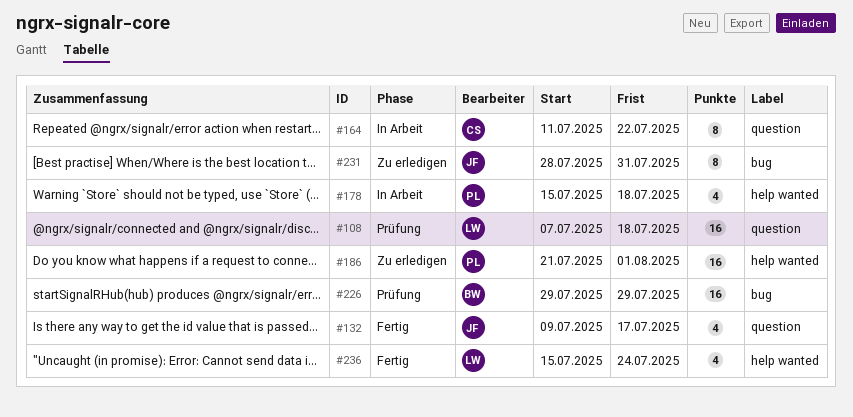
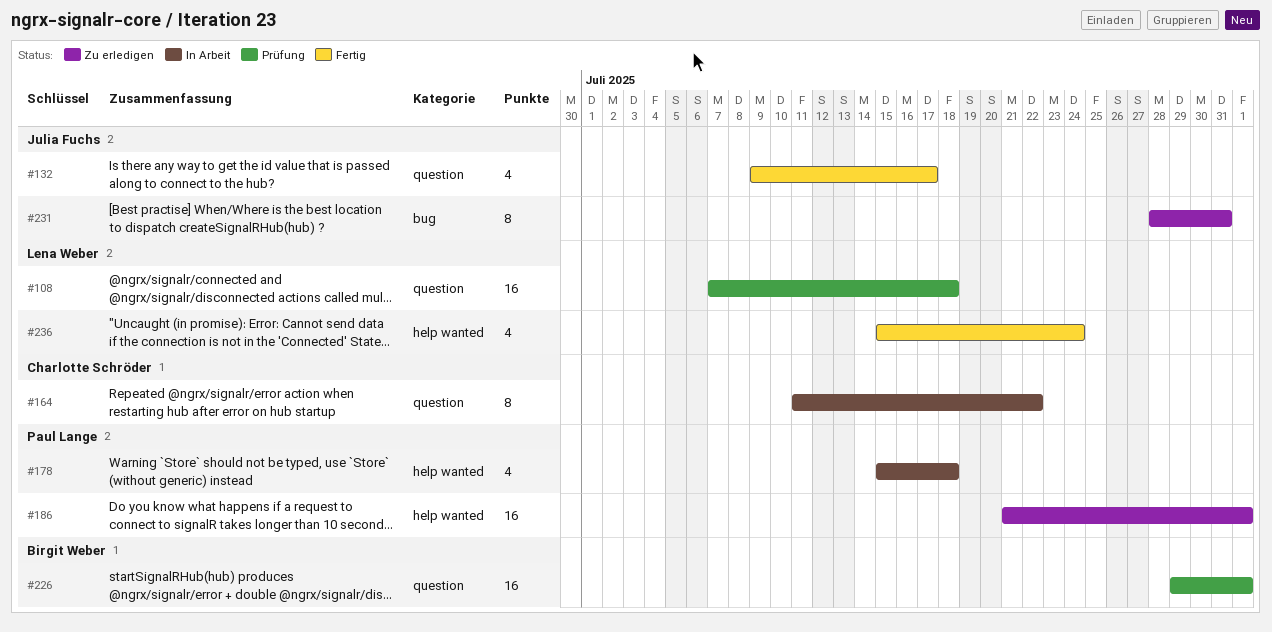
#226, label: bug -> question
#226, due: Jul 29 -> Aug 1

